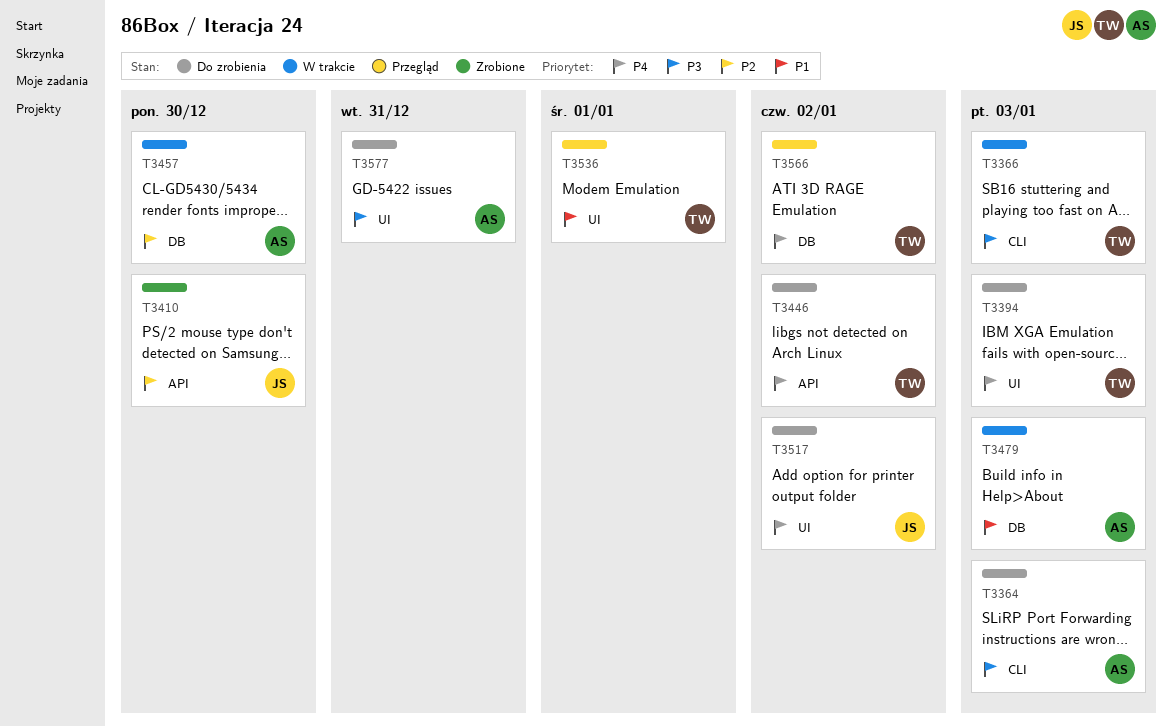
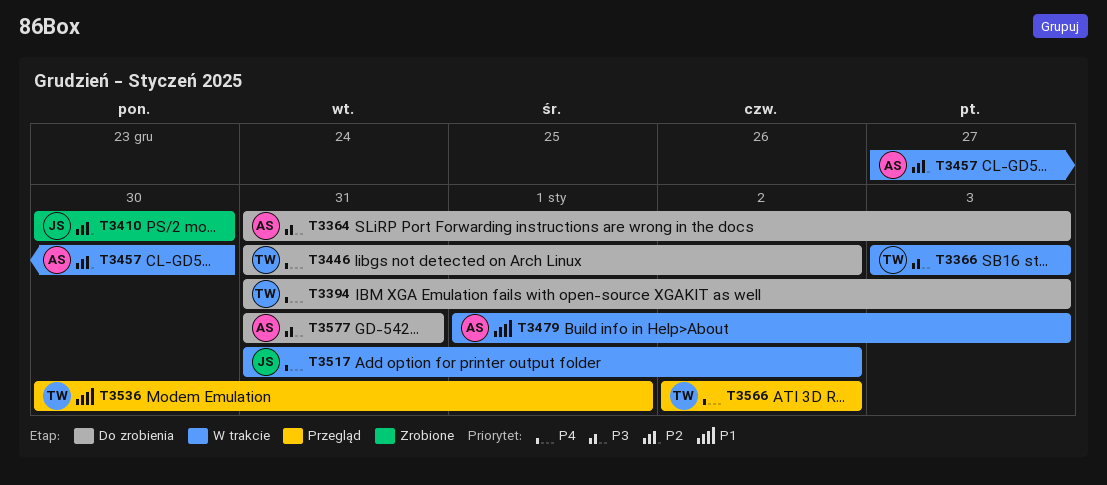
T3517, status: Do zrobienia -> W trakcie

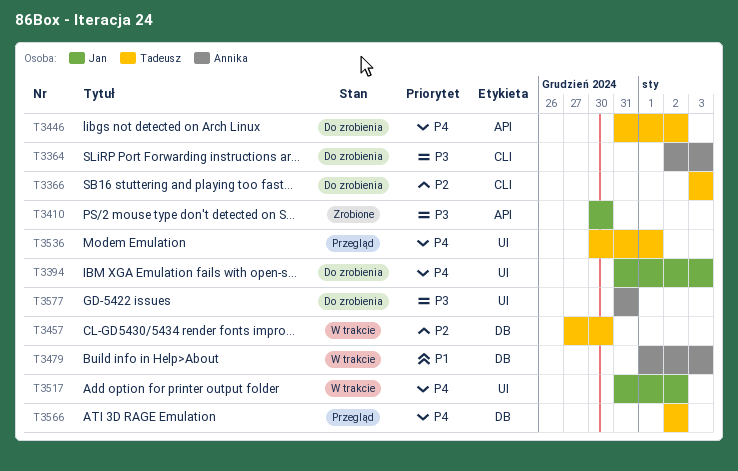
T3364, start: Dec 31 -> Jan 2
T3366, status: W trakcie -> Do zrobienia
T3366, priority: P3 -> P2
T3394, owner: Tadeusz -> Jan
T3410, priority: P2 -> P3
T3457, owner: Annika -> Tadeusz
T3536, priority: P1 -> P4

